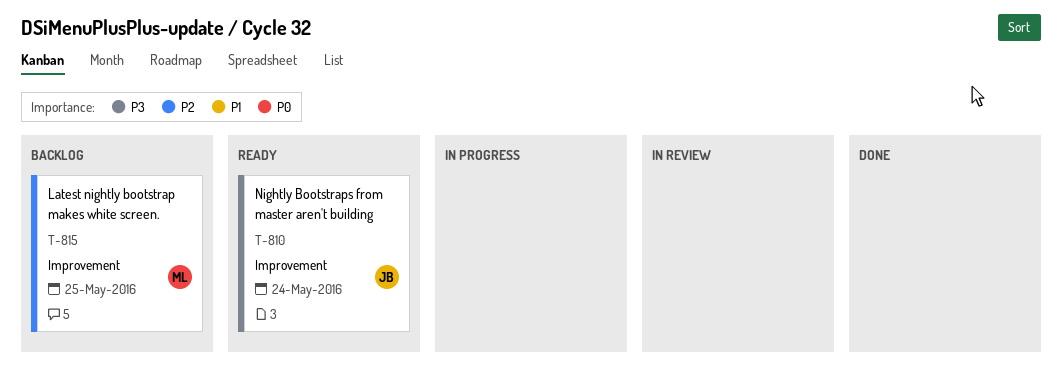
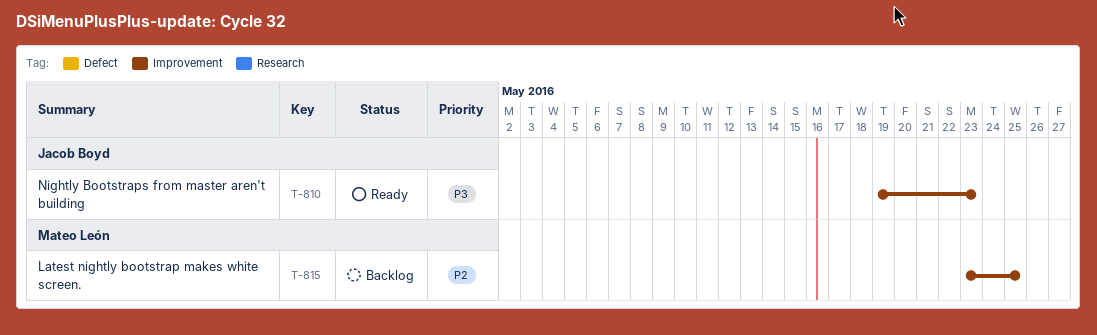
T-810, due: May 24 -> May 23

